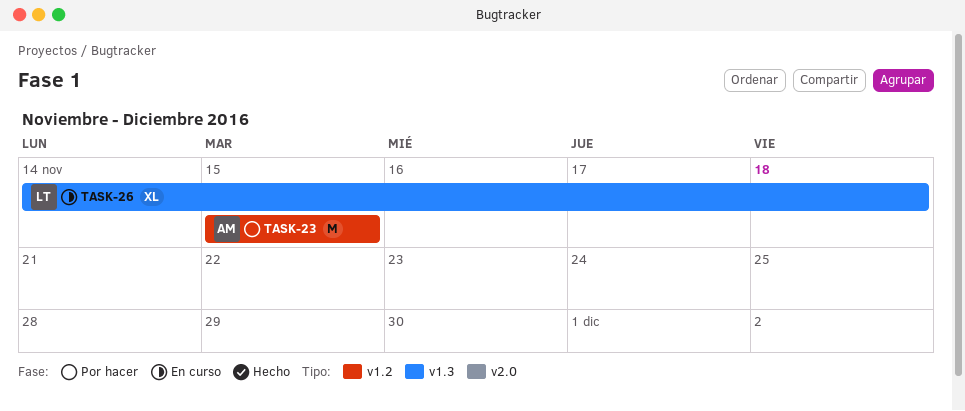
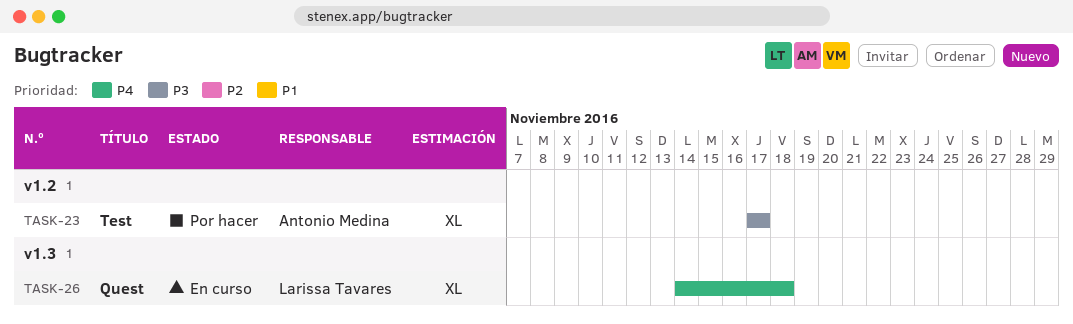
TASK-23, estimate: M -> XL
TASK-23, start: Nov 15 -> Nov 17
TASK-23, due: Nov 15 -> Nov 17

